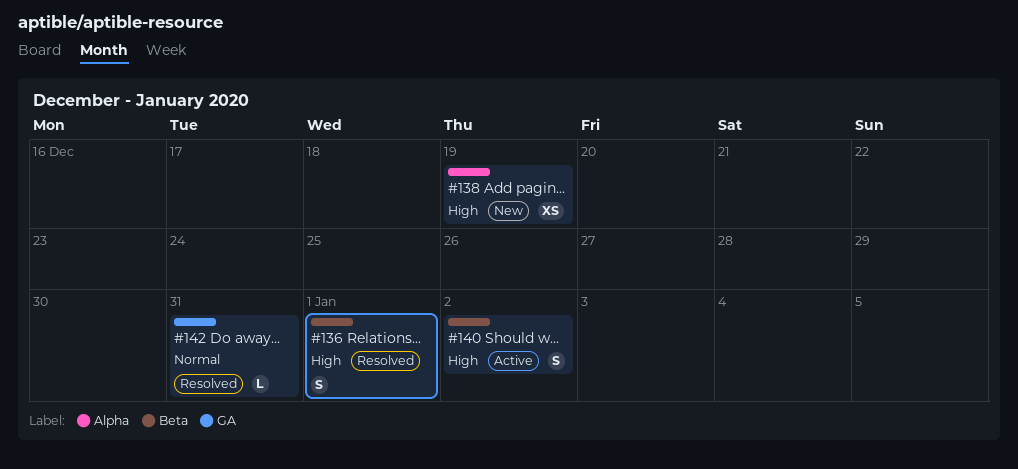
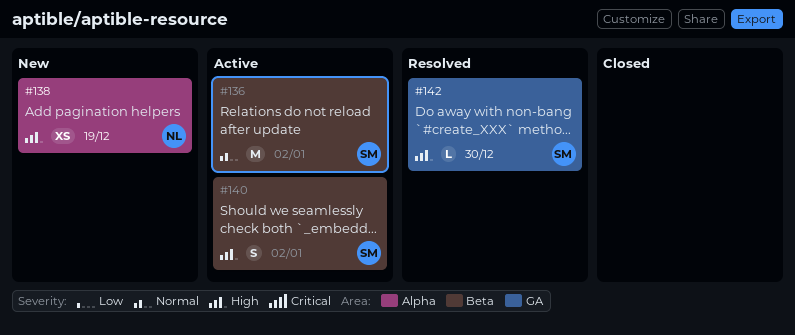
#136, status: Resolved -> Active
#136, priority: High -> Normal
#136, estimate: S -> M
#136, due: Jan 1 -> Jan 2
#142, priority: Normal -> High
#142, due: Dec 31 -> Dec 30

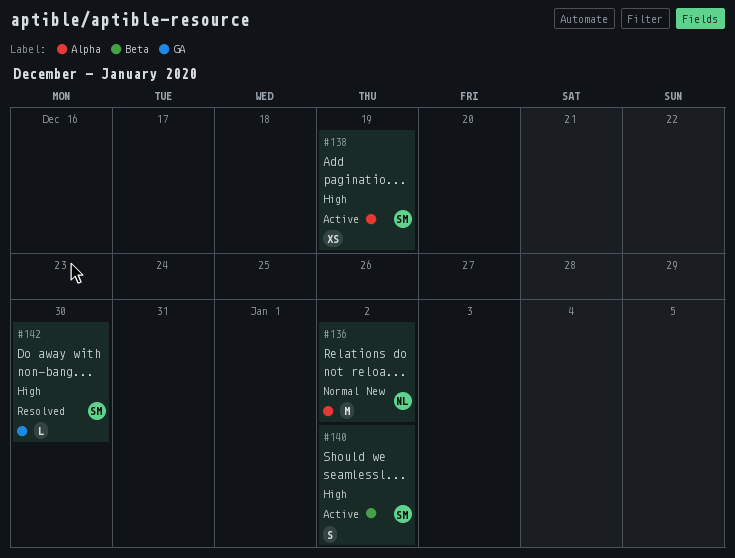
#136, status: Active -> New
#136, owner: SM -> NL
#136, label: Beta -> Alpha
#138, status: New -> Active
#138, owner: NL -> SM

